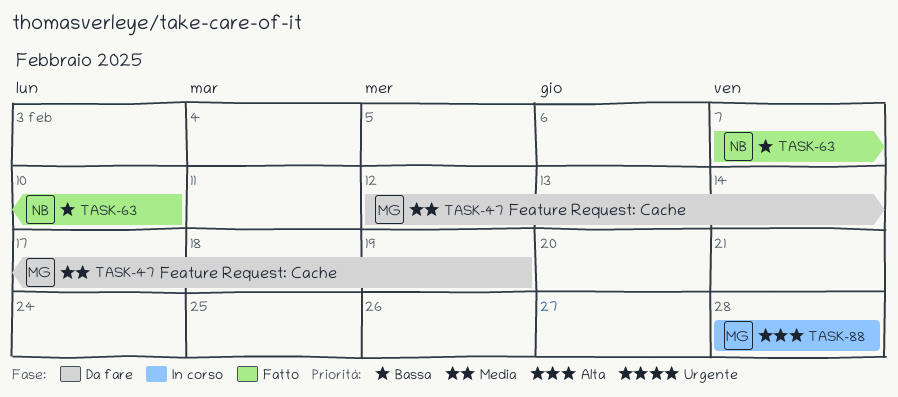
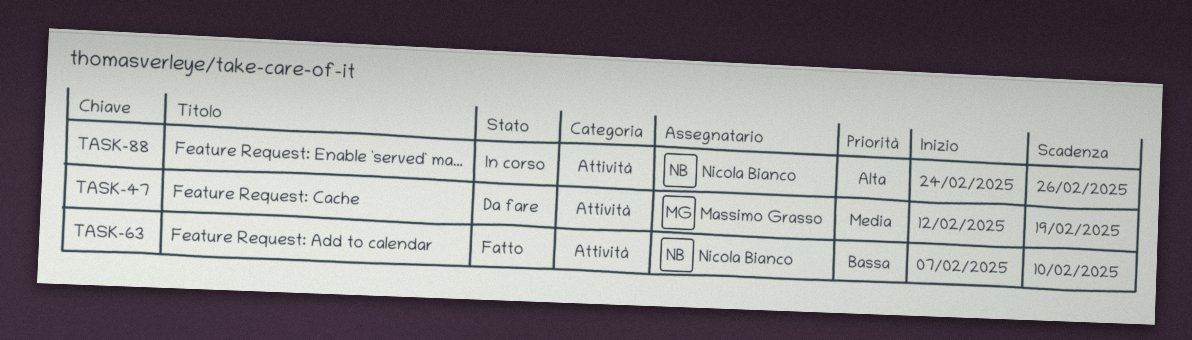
TASK-88, owner: Massimo Grasso -> Nicola Bianco
TASK-88, start: Feb 28 -> Feb 24
TASK-88, due: Feb 28 -> Feb 26

